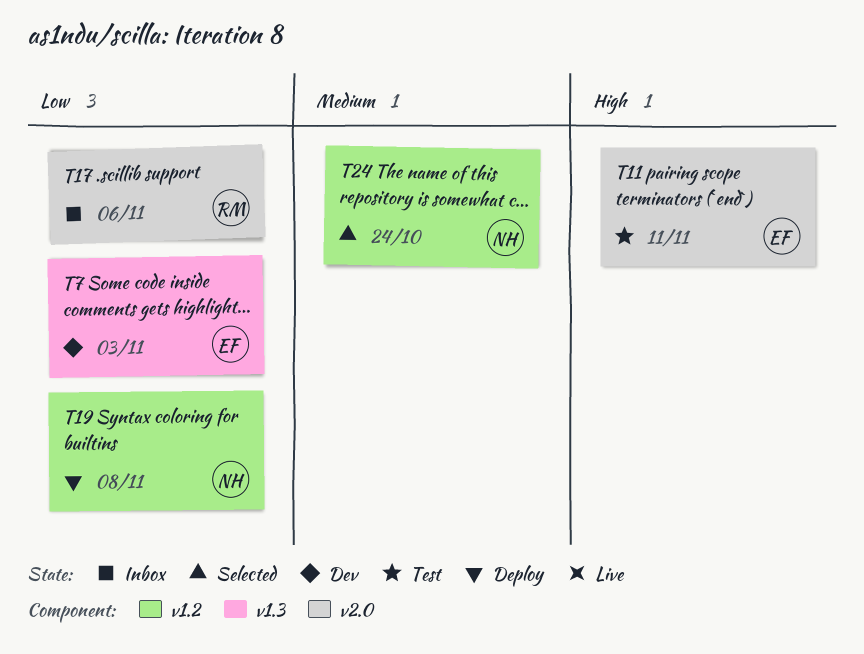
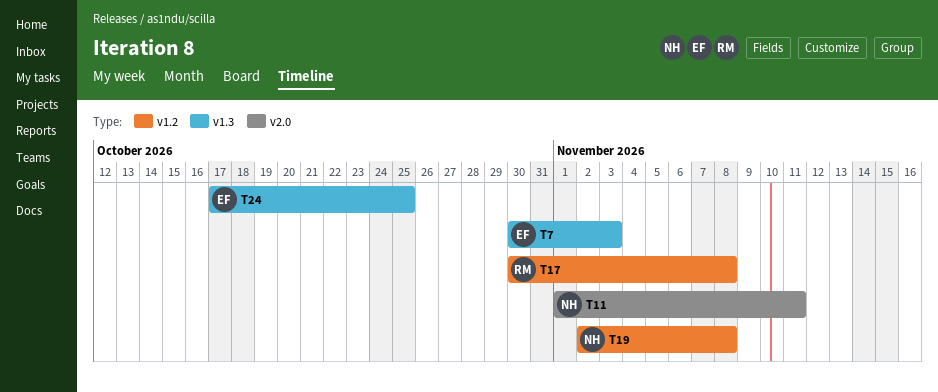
T11, owner: EF -> NH
T17, label: v2.0 -> v1.2
T17, due: Nov 6 -> Nov 8
T24, owner: NH -> EF
T24, label: v1.2 -> v1.3
T24, due: Oct 24 -> Oct 25

